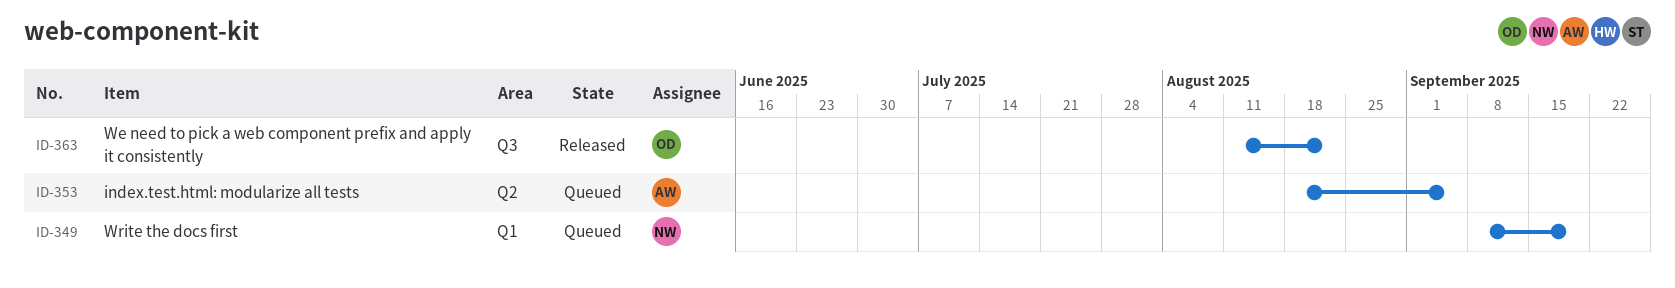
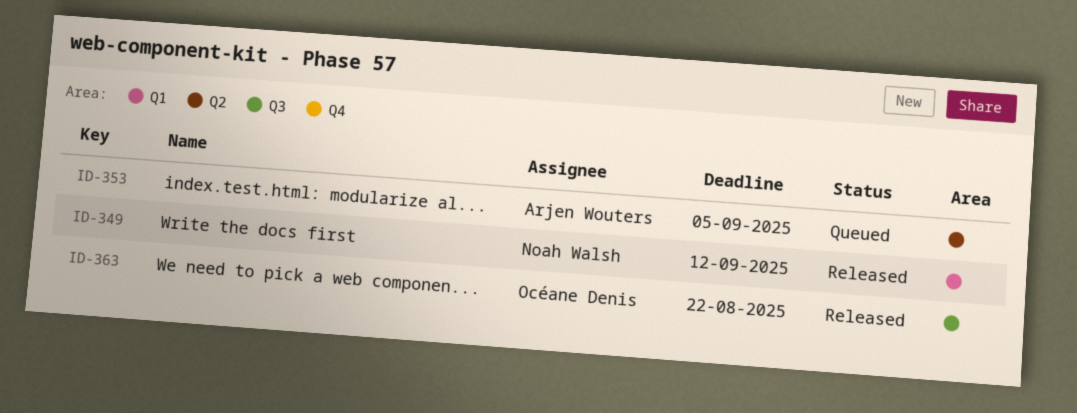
ID-349, status: Queued -> Released
ID-349, due: Sep 19 -> Sep 12

